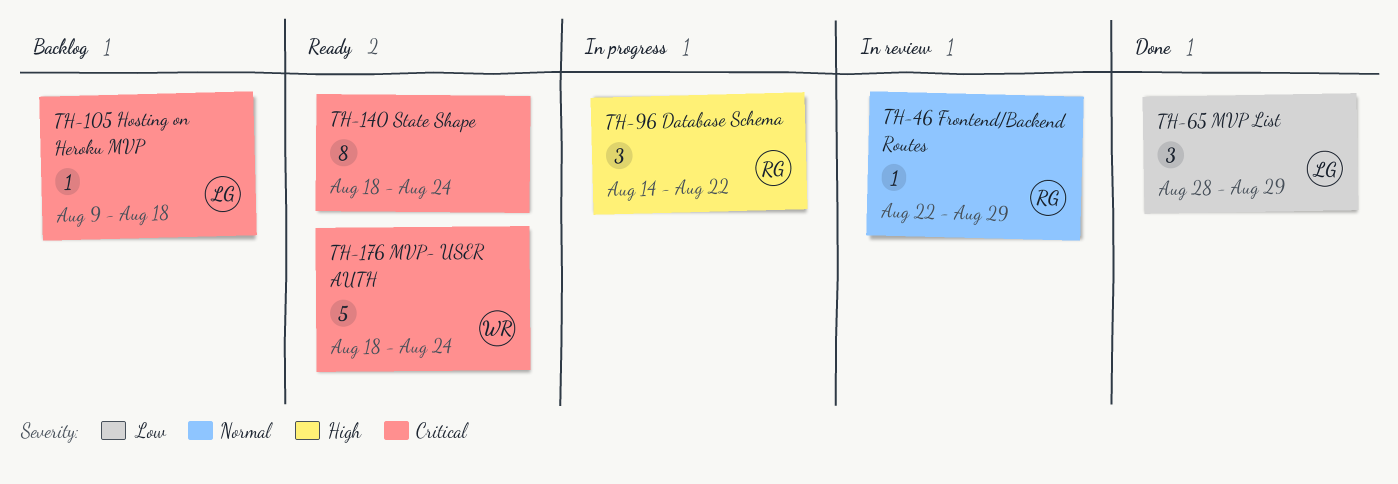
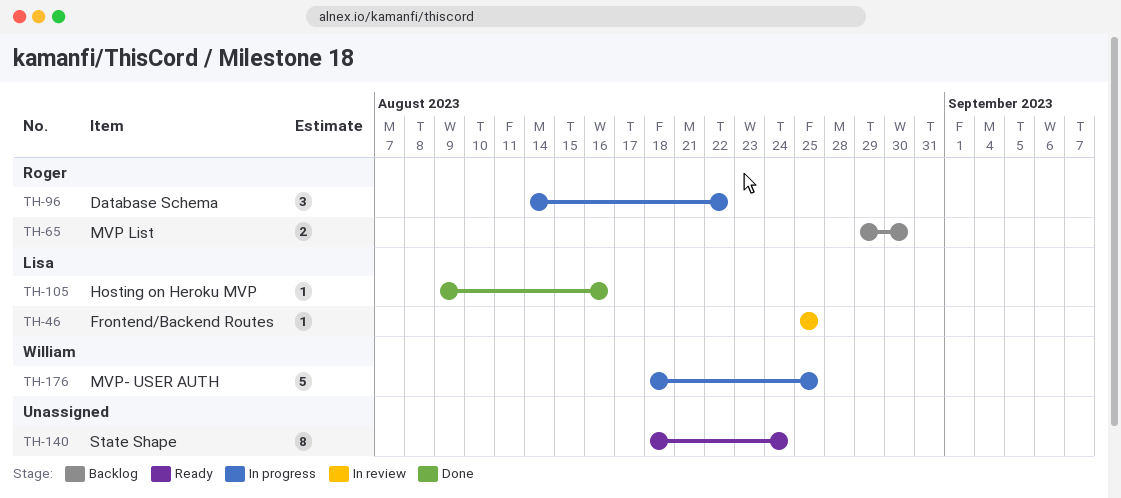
TH-46, owner: Roger -> Lisa
TH-46, start: Aug 22 -> Aug 25
TH-46, due: Aug 29 -> Aug 25
TH-65, status: Done -> Backlog
TH-65, owner: Lisa -> Roger
TH-65, estimate: 3 -> 2
TH-65, start: Aug 28 -> Aug 29
TH-65, due: Aug 29 -> Aug 30
TH-105, status: Backlog -> Done
TH-105, due: Aug 18 -> Aug 16
TH-176, status: Ready -> In progress
TH-176, due: Aug 24 -> Aug 25

